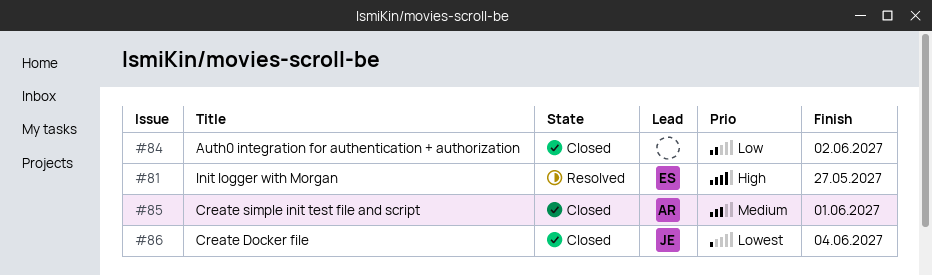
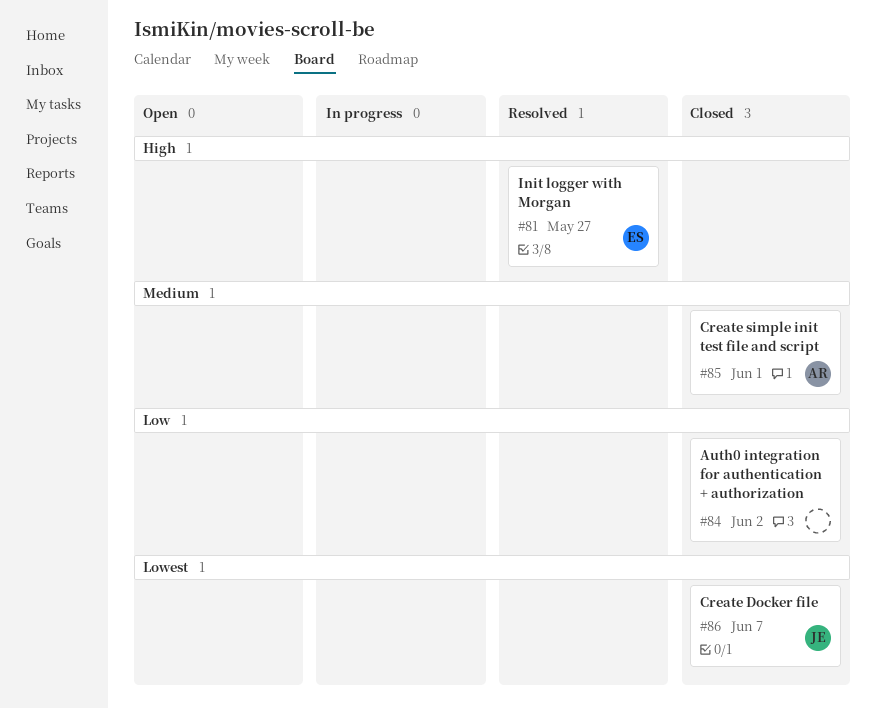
#86, due: Jun 4 -> Jun 7

